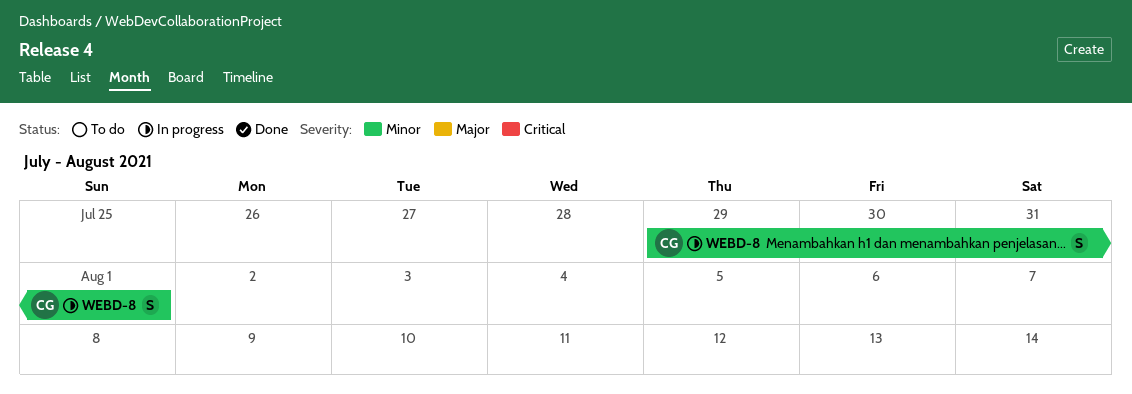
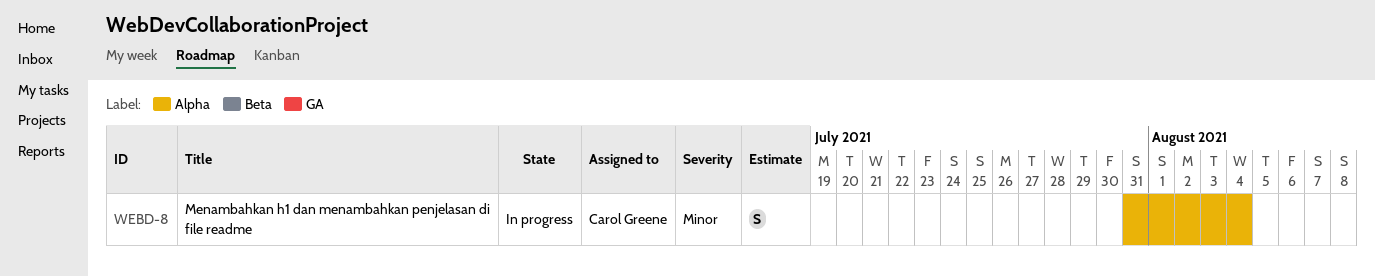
WEBD-8, start: Jul 29 -> Jul 31
WEBD-8, due: Aug 1 -> Aug 4

